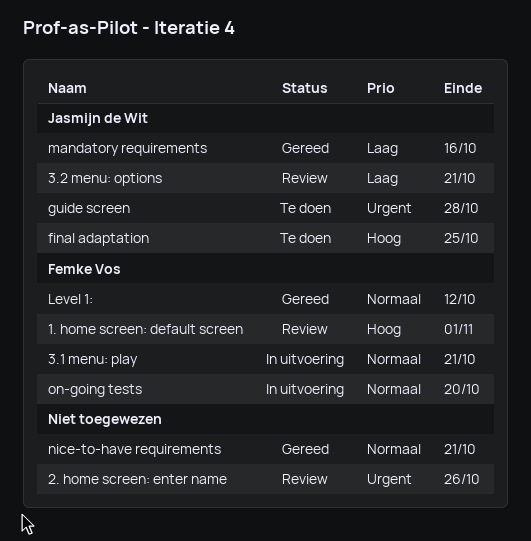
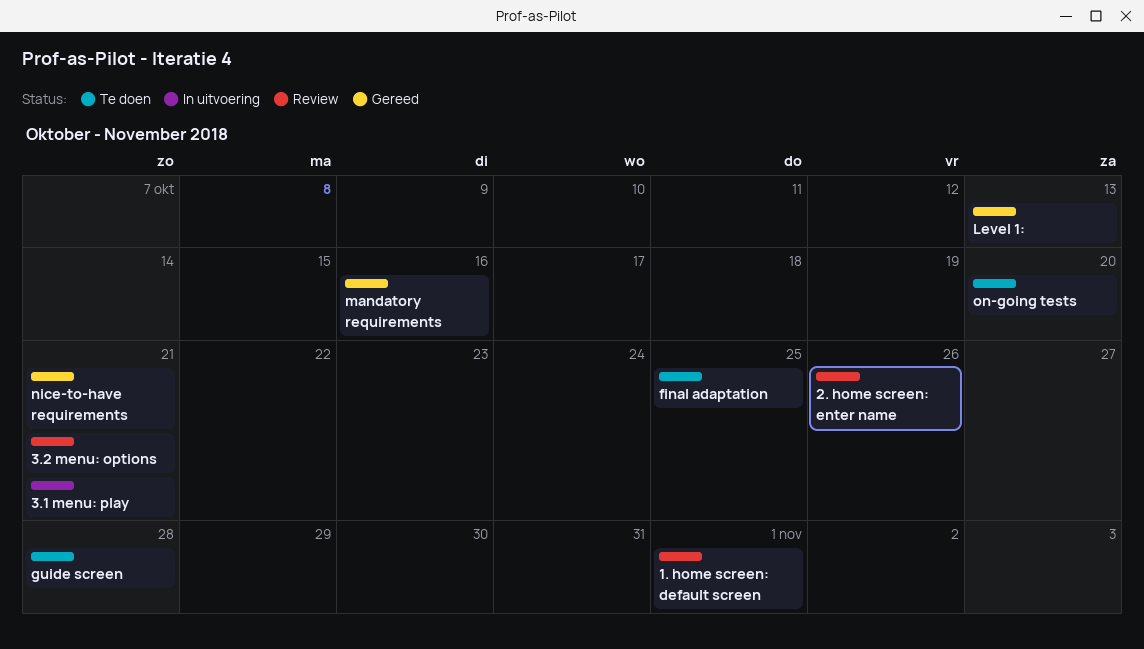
Level 1:, due: Oct 12 -> Oct 13
on-going tests, status: In uitvoering -> Te doen

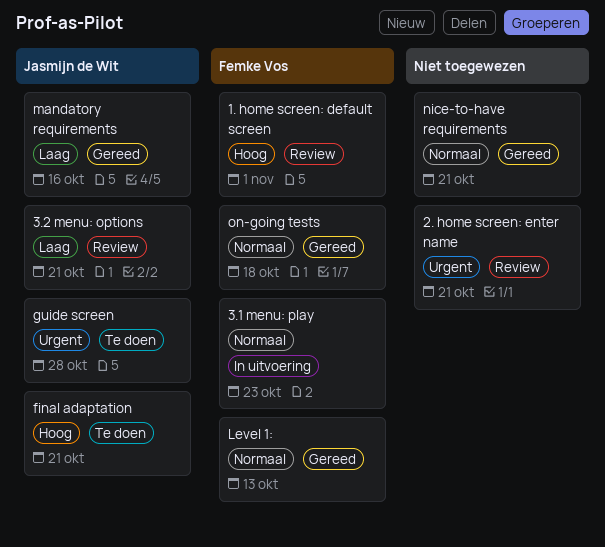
2. home screen: enter name, due: Oct 26 -> Oct 21
3.1 menu: play, due: Oct 21 -> Oct 23
final adaptation, due: Oct 25 -> Oct 21
on-going tests, status: Te doen -> Gereed
on-going tests, due: Oct 20 -> Oct 18

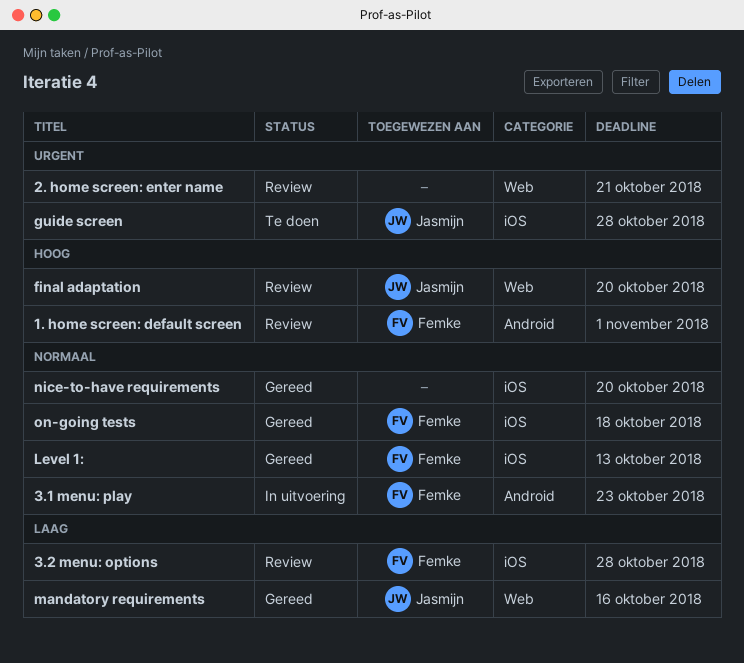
3.2 menu: options, owner: Jasmijn de Wit -> Femke Vos
3.2 menu: options, due: Oct 21 -> Oct 28
final adaptation, status: Te doen -> Review
final adaptation, due: Oct 21 -> Oct 20
nice-to-have requirements, due: Oct 21 -> Oct 20

